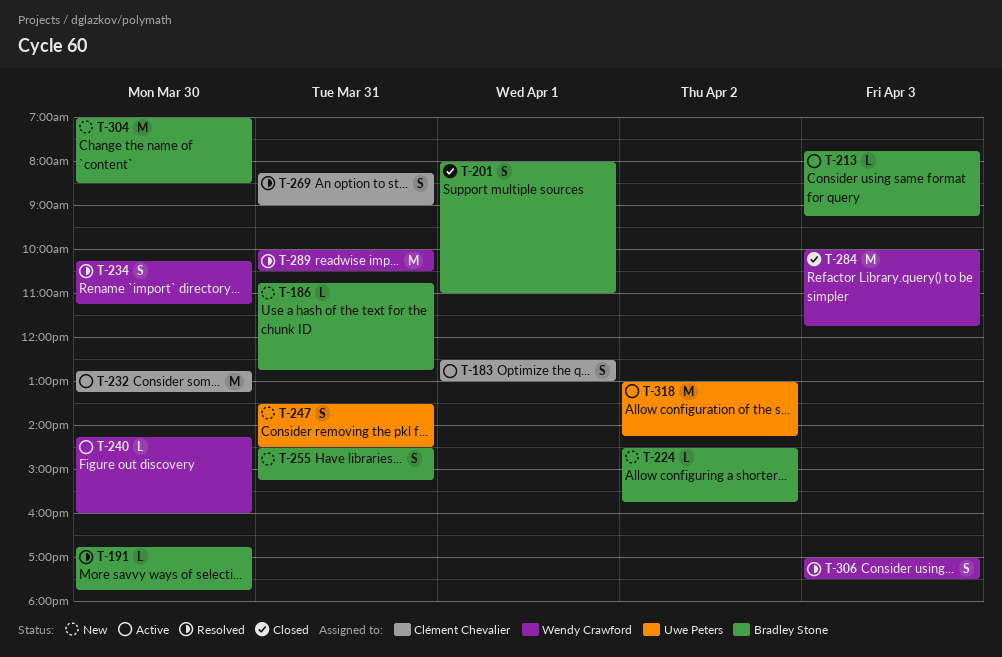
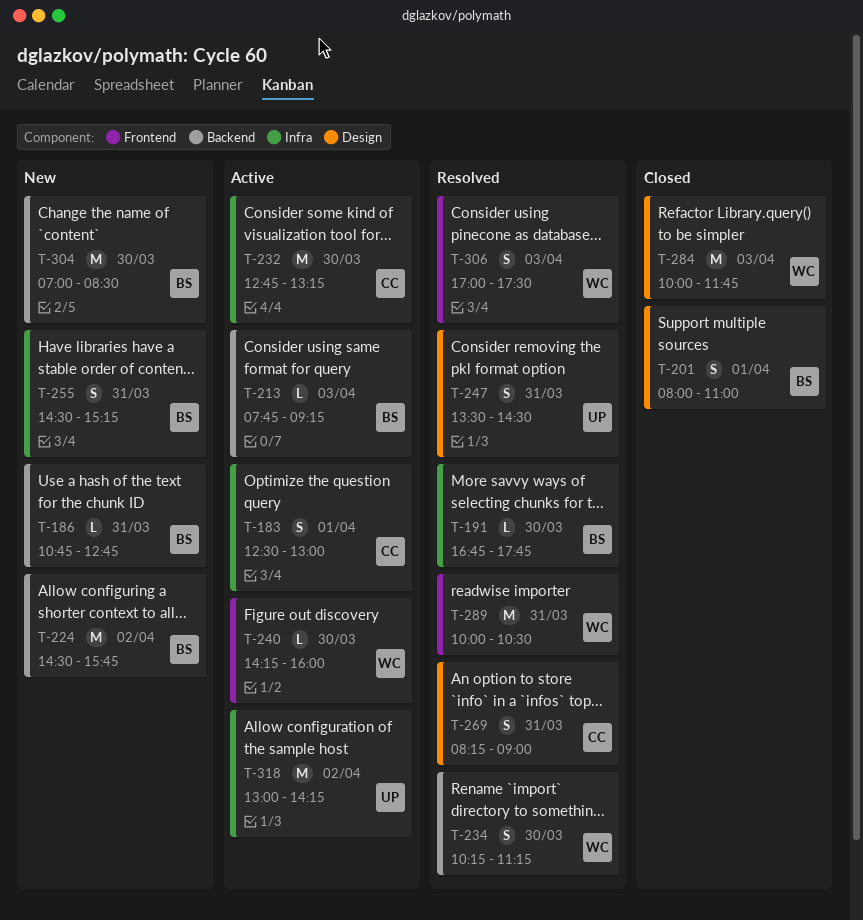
T-224, estimate: L -> M
T-247, status: New -> Resolved

